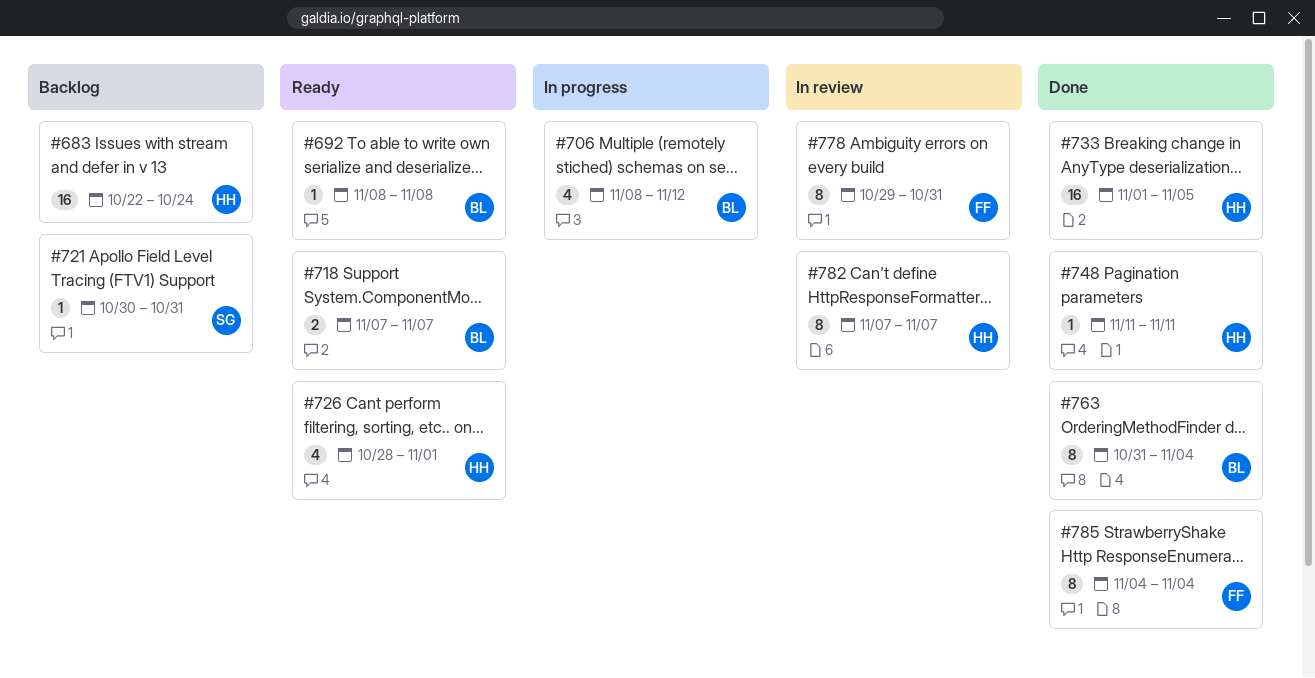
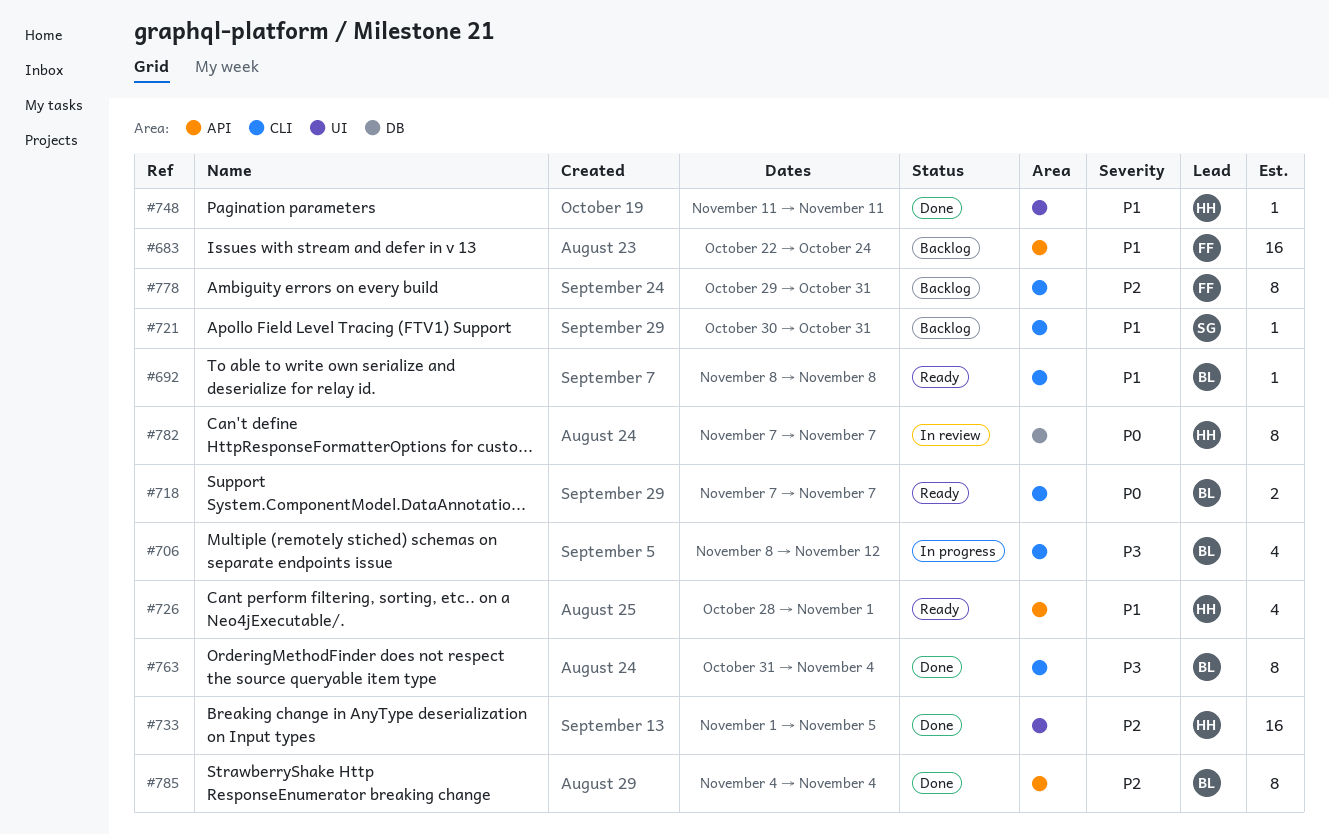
#683, owner: HH -> FF
#778, status: In review -> Backlog
#785, owner: FF -> BL

